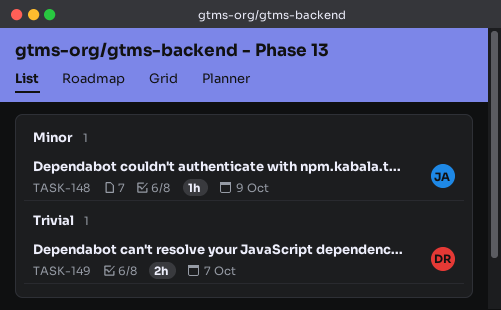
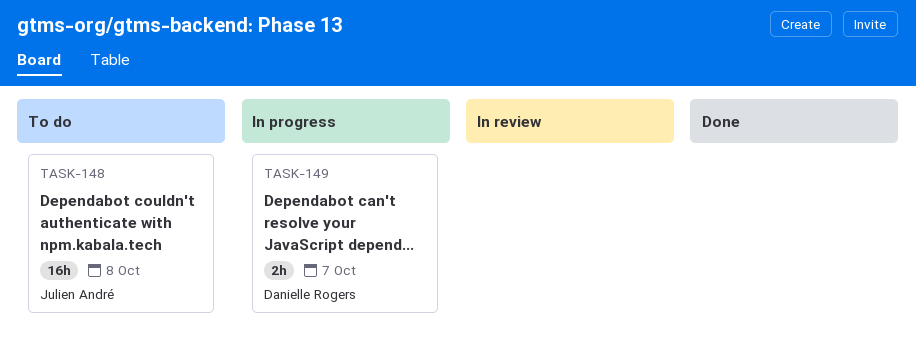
TASK-148, estimate: 1h -> 16h
TASK-148, due: Oct 9 -> Oct 8

